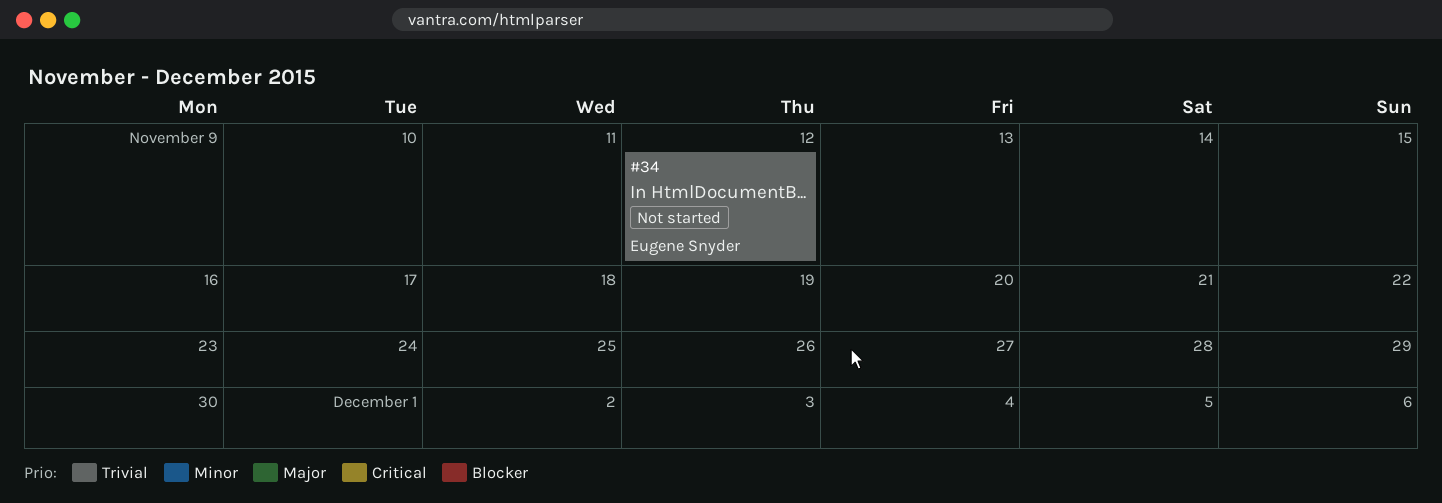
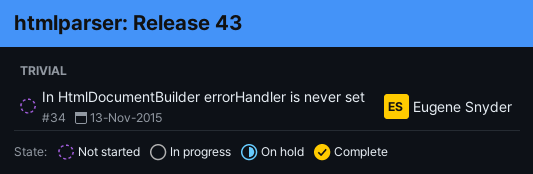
#34, due: Nov 12 -> Nov 13

